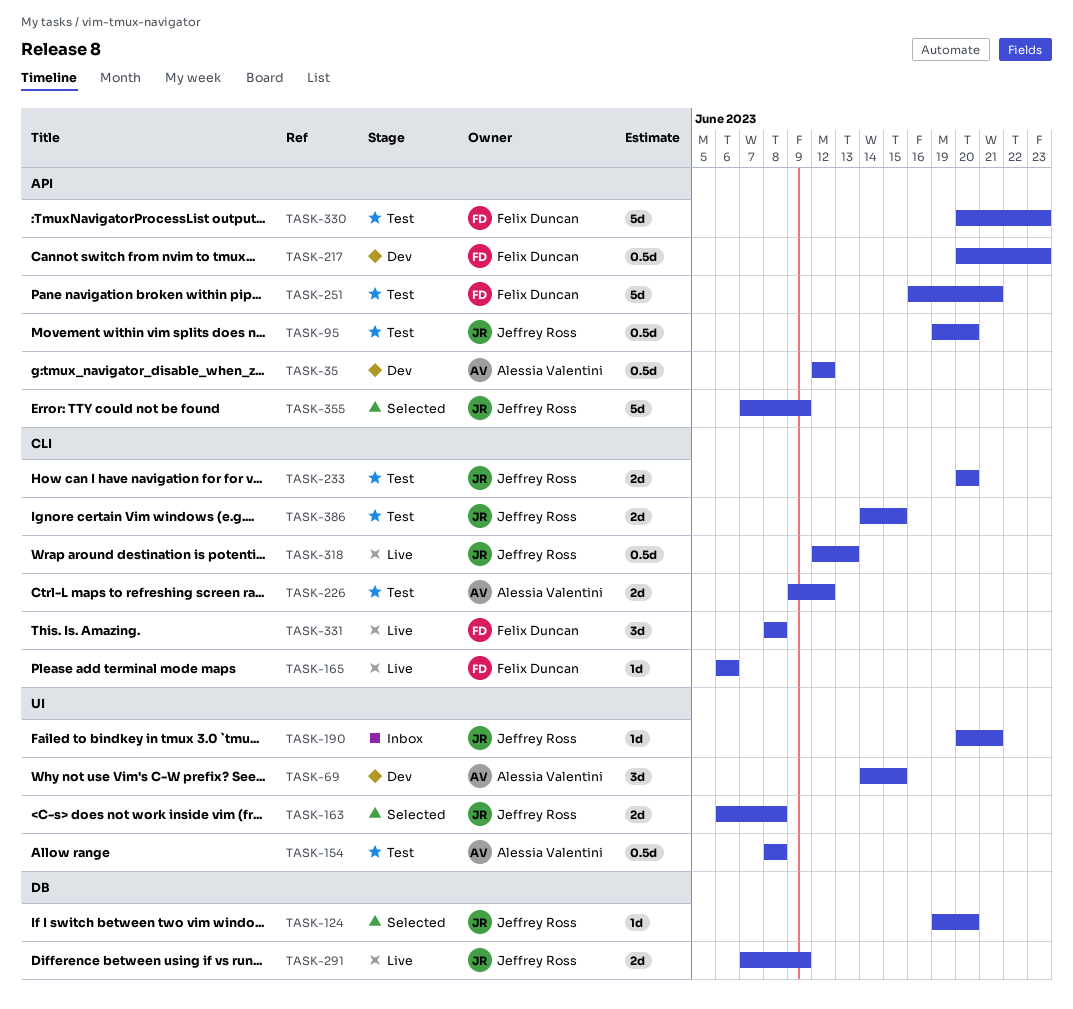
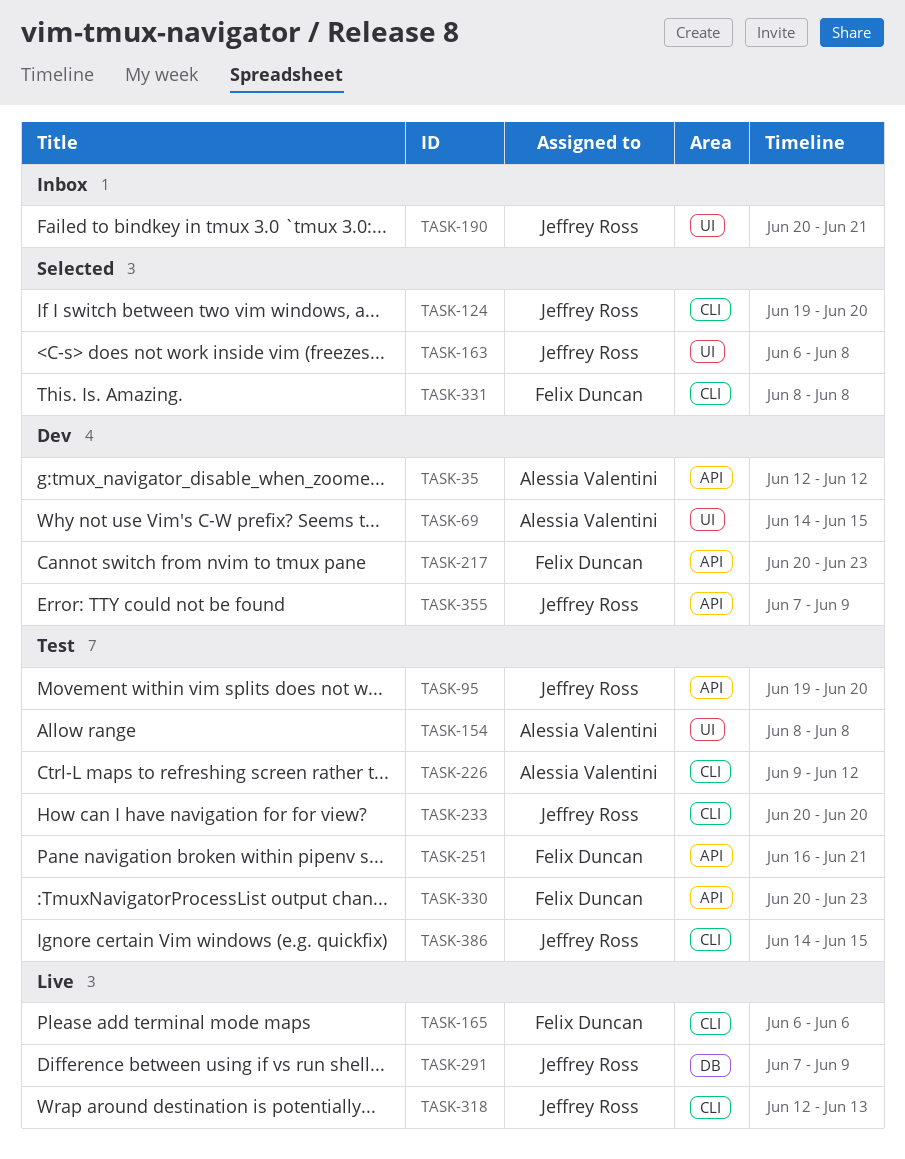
TASK-124, label: DB -> CLI
TASK-331, status: Live -> Selected
TASK-355, status: Selected -> Dev

